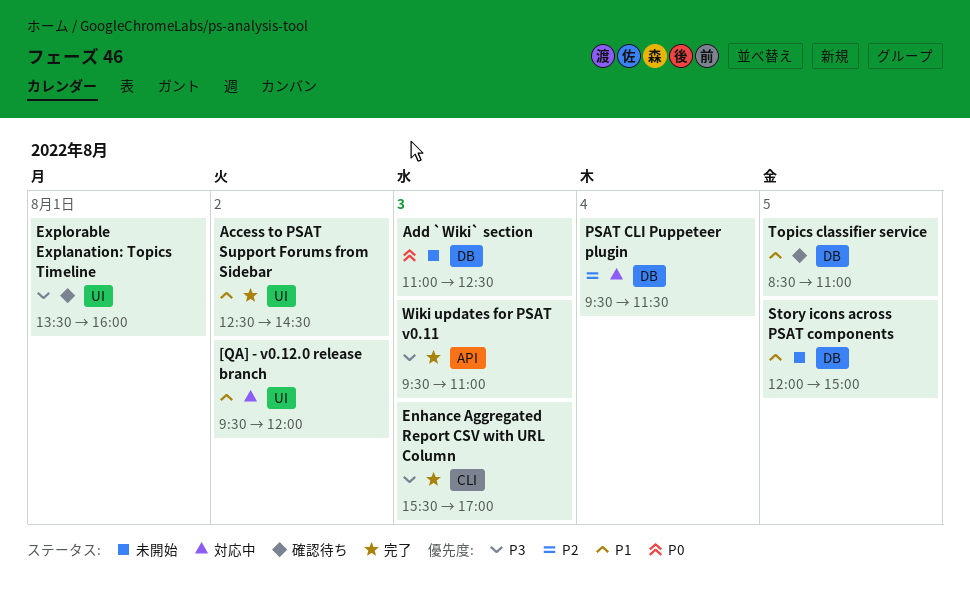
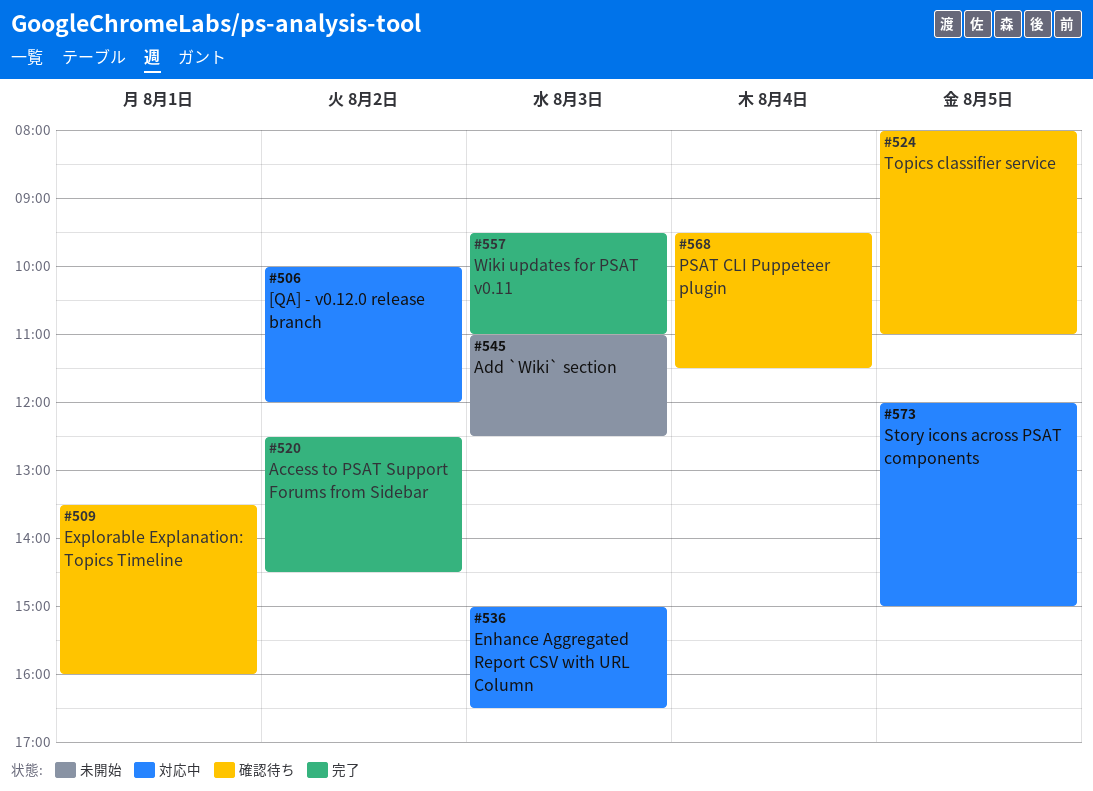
[QA] - v0.12.0 release branch, begins: 09:30 -> 10:00
Enhance Aggregated Report CSV with URL Column, status: 完了 -> 対応中
Enhance Aggregated Report CSV with URL Column, begins: 15:30 -> 15:00
Enhance Aggregated Report CSV with URL Column, ends: 17:00 -> 16:30
PSAT CLI Puppeteer plugin, status: 対応中 -> 確認待ち
Story icons across PSAT components, status: 未開始 -> 対応中
Topics classifier service, begins: 08:30 -> 08:00

